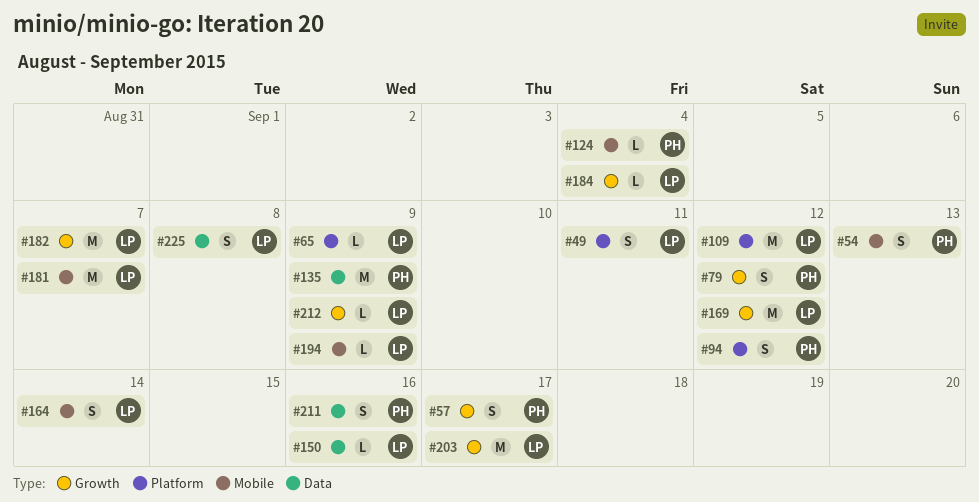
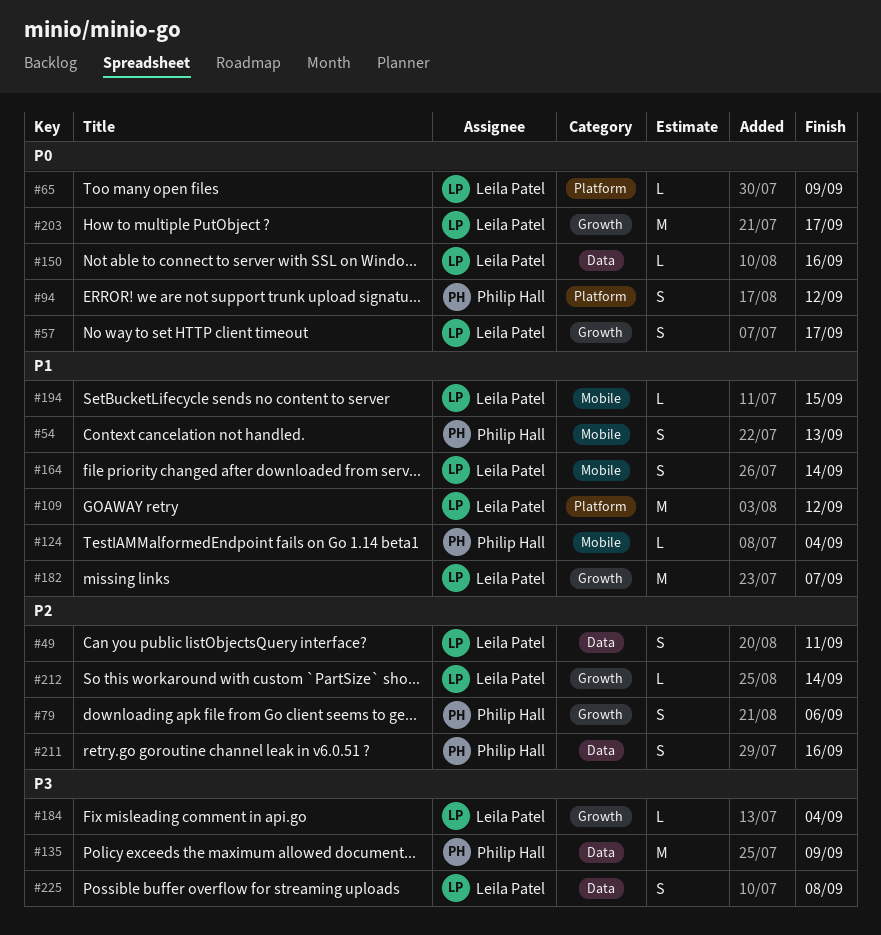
#49, label: Platform -> Data
#57, owner: Philip Hall -> Leila Patel
#79, due: Sep 12 -> Sep 6
#169: present -> none
#181: present -> none
#194, due: Sep 9 -> Sep 15
#212, due: Sep 9 -> Sep 14

